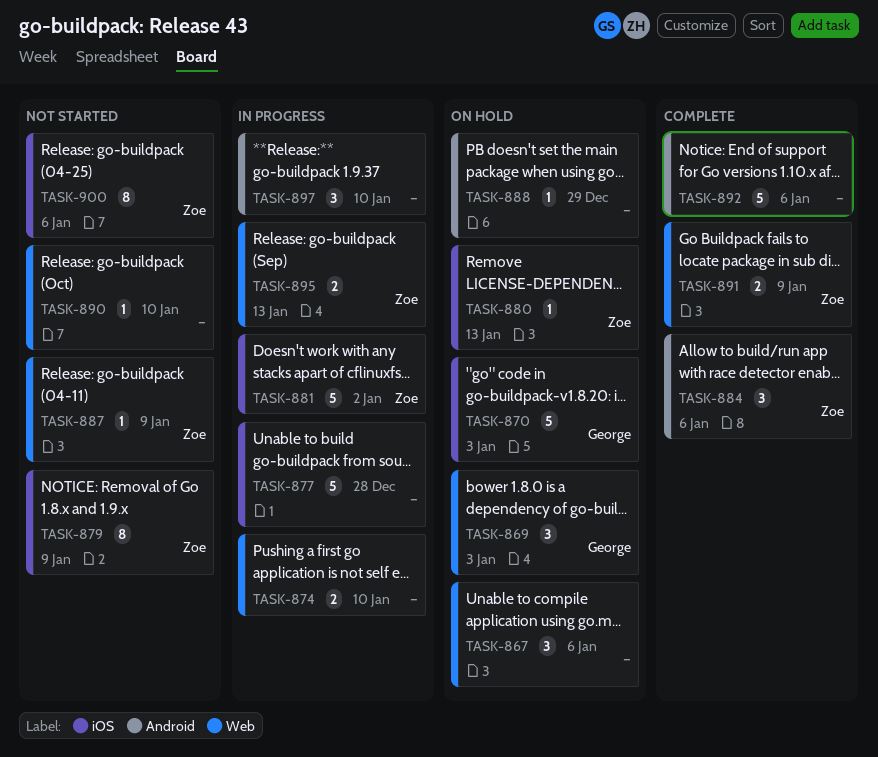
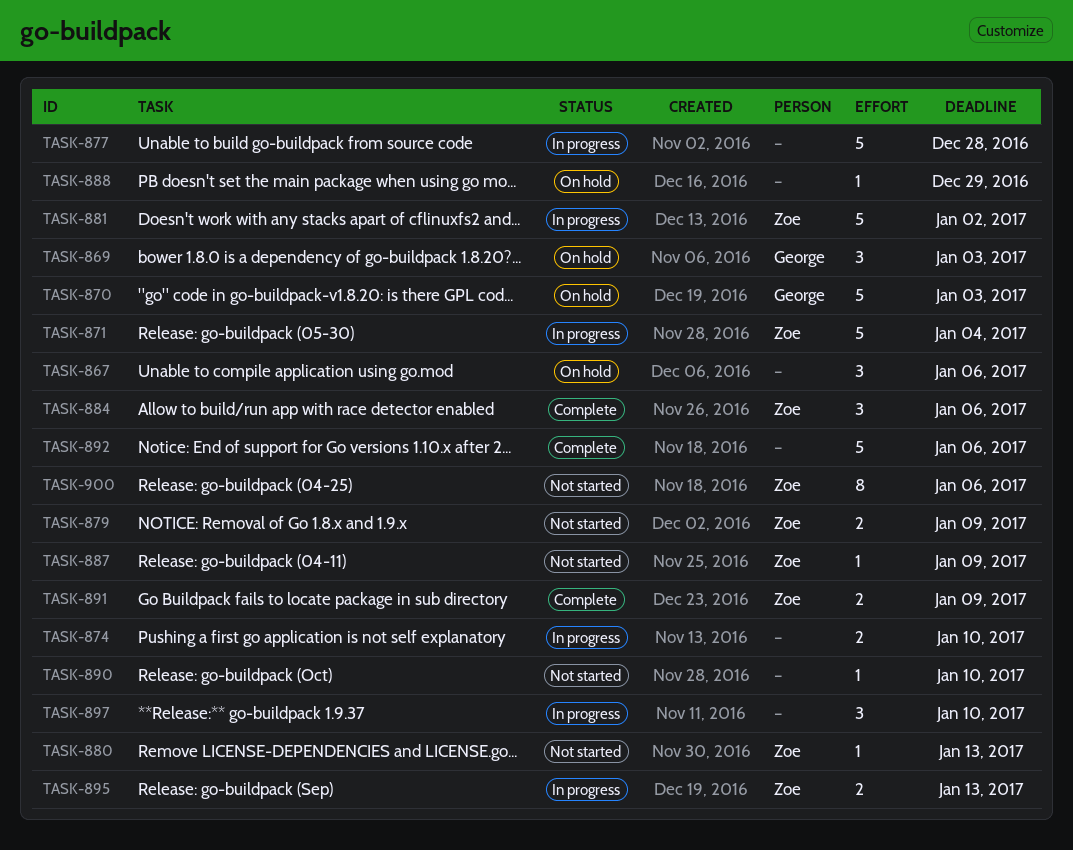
TASK-871: none -> present
TASK-879, estimate: 8 -> 2
TASK-880, status: On hold -> Not started

